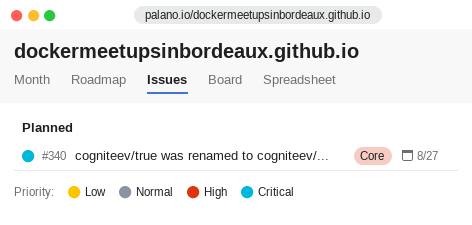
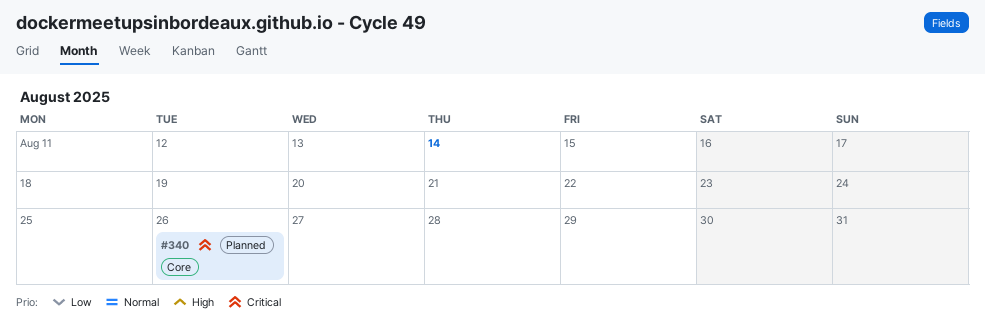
#340, due: Aug 27 -> Aug 26

